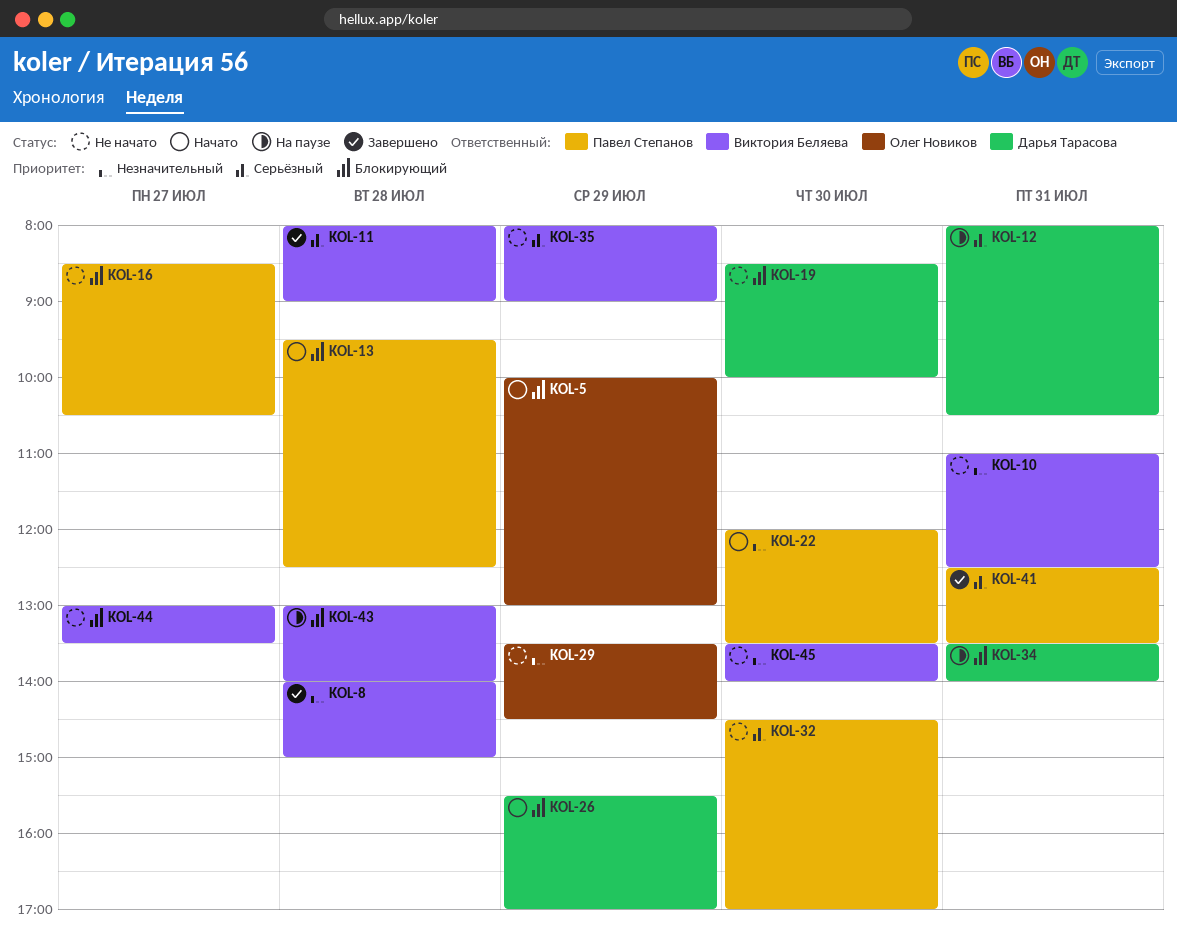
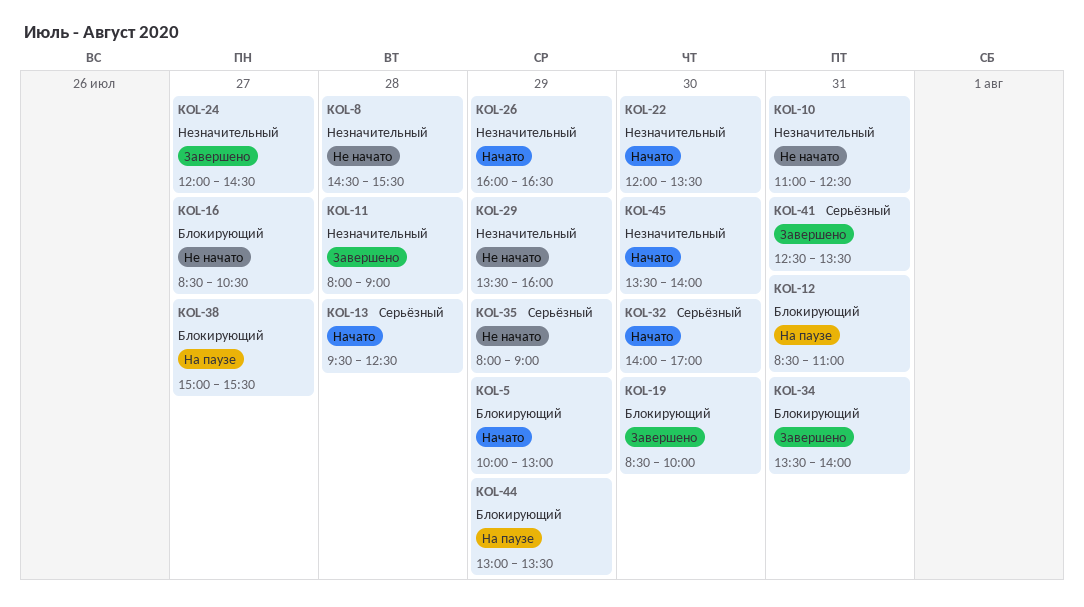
KOL-8, status: Завершено -> Не начато
KOL-8, begins: 14:00 -> 14:30
KOL-8, ends: 15:00 -> 15:30
KOL-11, priority: Серьёзный -> Незначительный
KOL-12, priority: Серьёзный -> Блокирующий
KOL-12, begins: 08:00 -> 08:30
KOL-12, ends: 10:30 -> 11:00
KOL-13, priority: Блокирующий -> Серьёзный
KOL-19, status: Не начато -> Завершено
KOL-24: none -> present
KOL-26, priority: Блокирующий -> Незначительный
KOL-26, begins: 15:30 -> 16:00
KOL-26, ends: 17:00 -> 16:30
KOL-29, ends: 14:30 -> 16:00
KOL-32, status: Не начато -> Начато
KOL-32, begins: 14:30 -> 14:00
KOL-34, status: На паузе -> Завершено
KOL-38: none -> present
KOL-43: present -> none
KOL-44, status: Не начато -> На паузе
KOL-44, day: Jul 27 -> Jul 29
KOL-45, status: Не начато -> Начато

